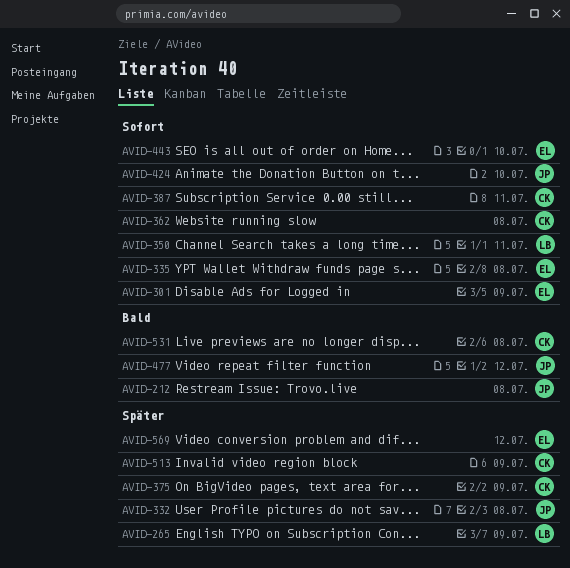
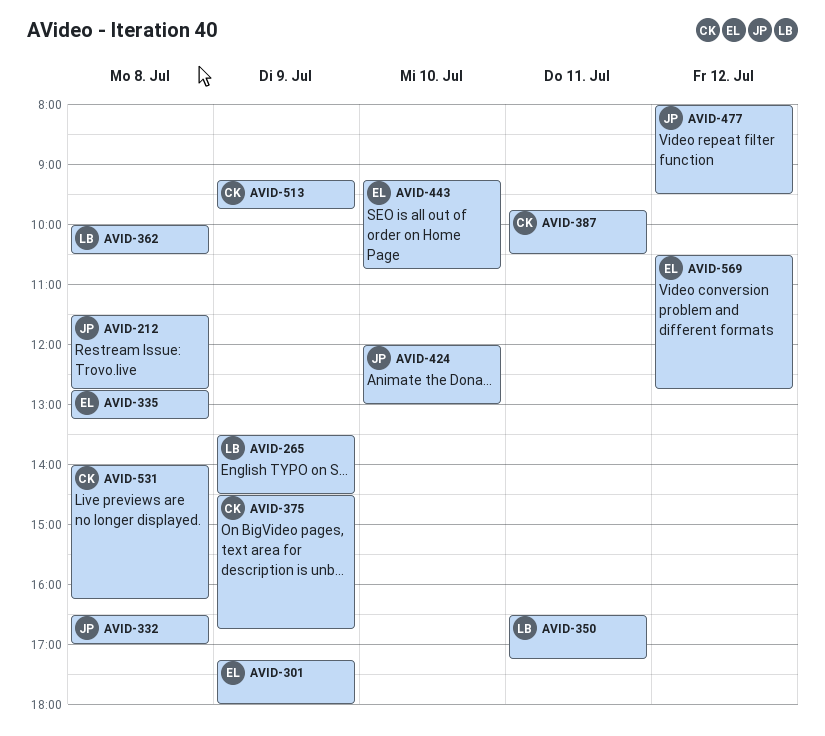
AVID-362, owner: CK -> LB

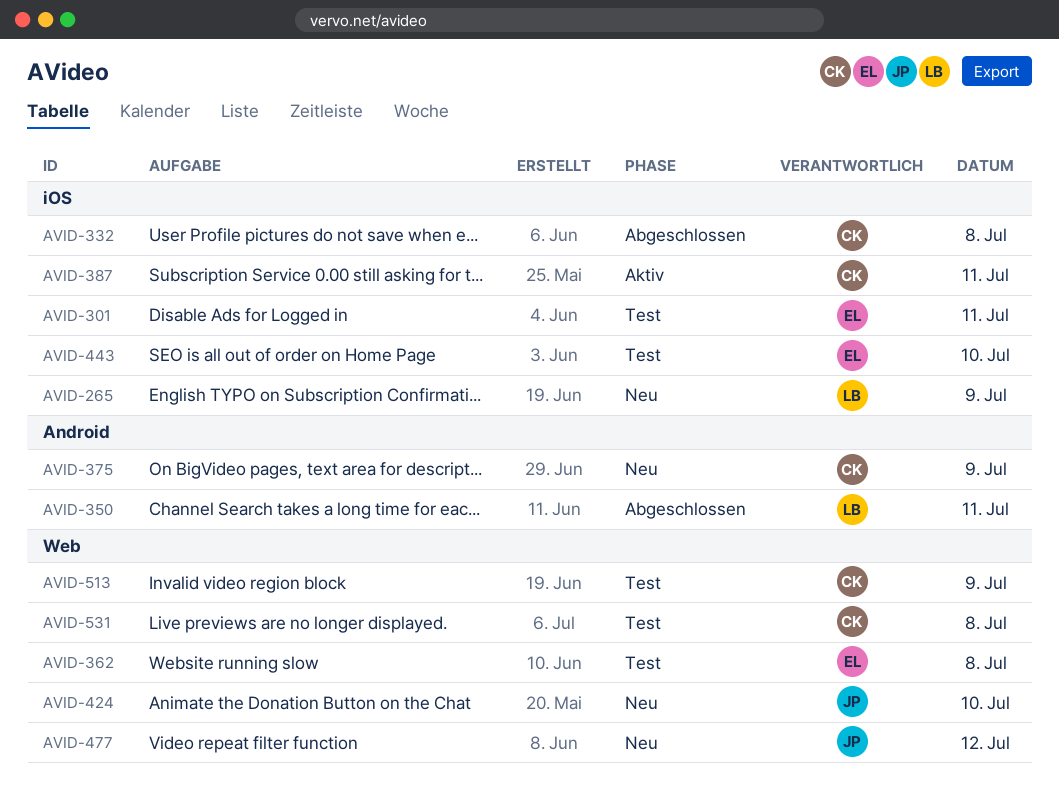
AVID-212: present -> none
AVID-301, day: Jul 9 -> Jul 11
AVID-332, owner: JP -> CK
AVID-335: present -> none
AVID-362, owner: LB -> EL
AVID-569: present -> none

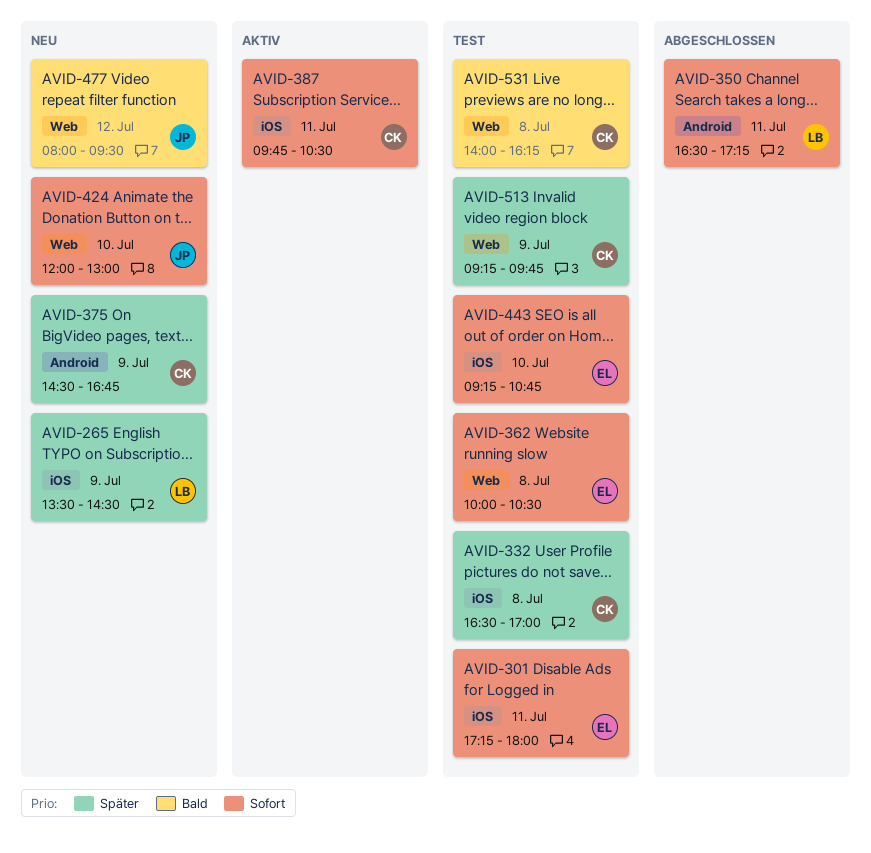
AVID-332, status: Abgeschlossen -> Test

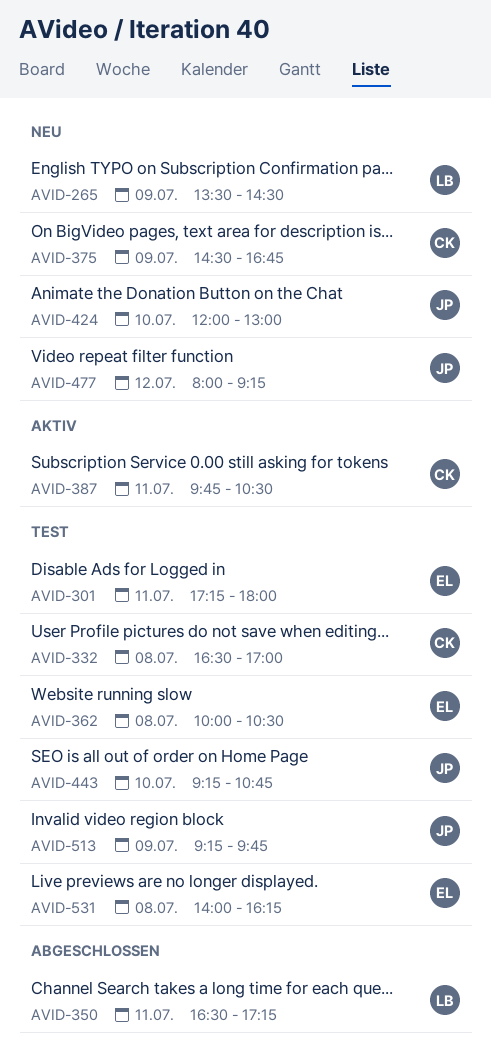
AVID-443, owner: EL -> JP
AVID-477, ends: 09:30 -> 09:15
AVID-513, owner: CK -> JP
AVID-531, owner: CK -> EL

